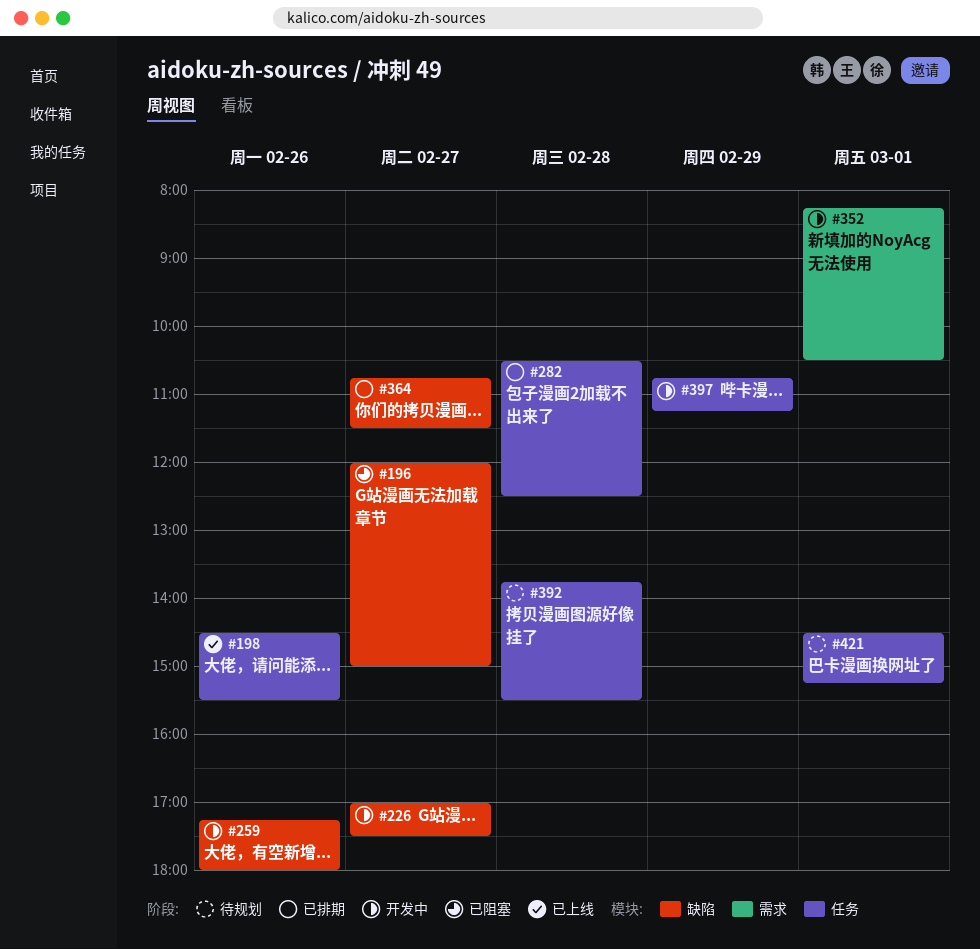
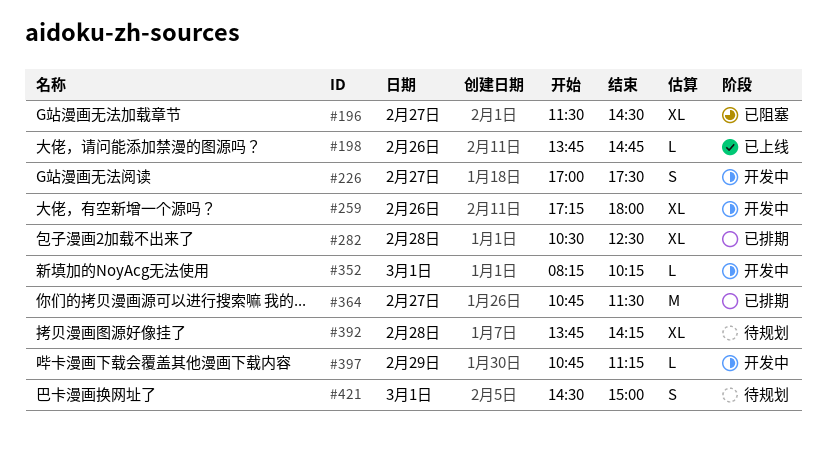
#196, begins: 12:00 -> 11:30
#196, ends: 15:00 -> 14:30
#198, begins: 14:30 -> 13:45
#198, ends: 15:30 -> 14:45
#352, ends: 10:30 -> 10:15
#392, ends: 15:30 -> 14:15
#421, ends: 15:15 -> 15:00

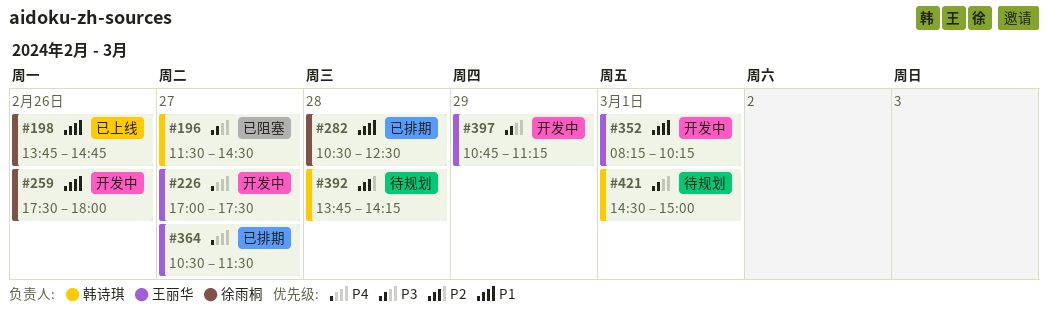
#259, begins: 17:15 -> 17:30
#364, begins: 10:45 -> 10:30

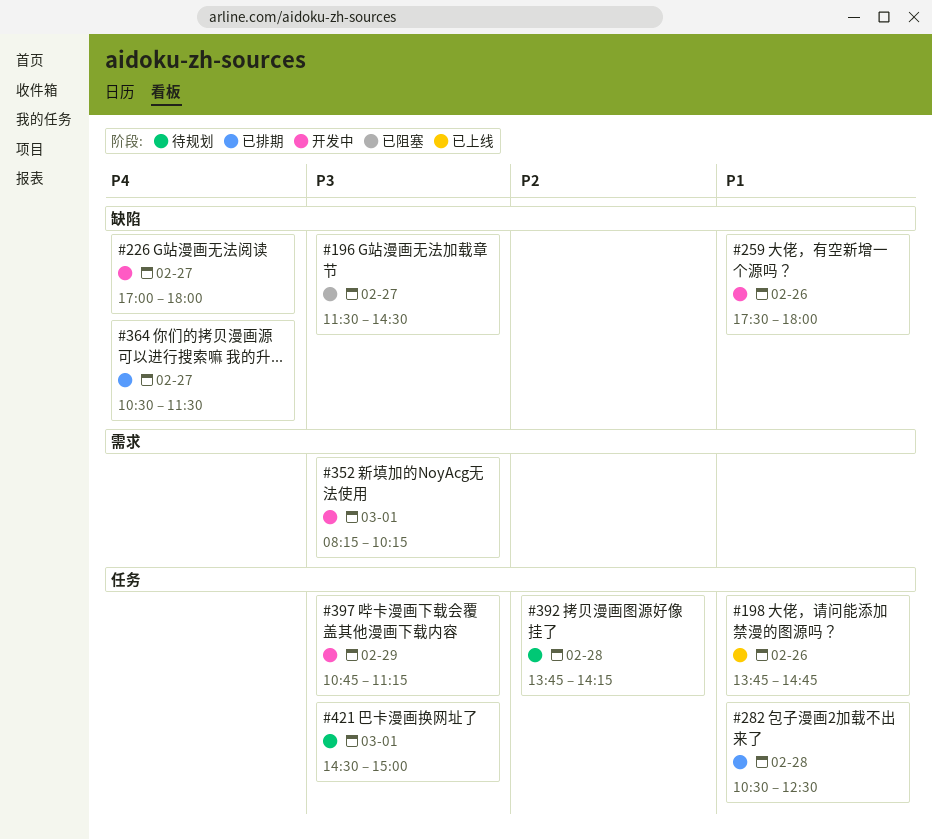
#226, ends: 17:30 -> 18:00
#352, priority: P1 -> P3

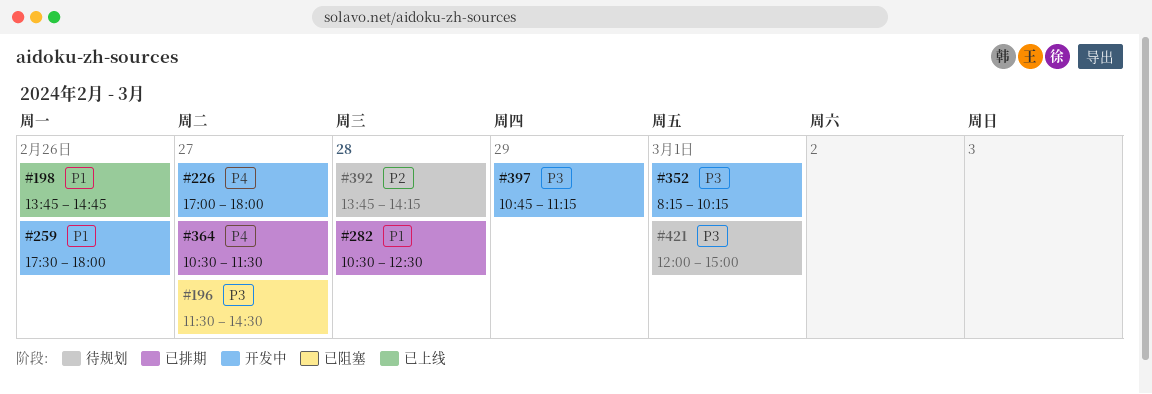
#421, begins: 14:30 -> 12:00

